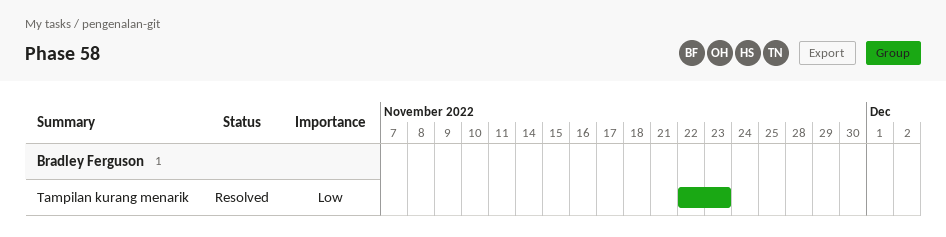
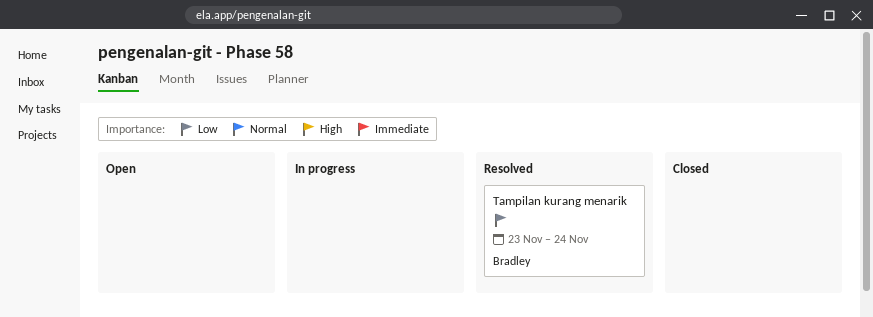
Tampilan kurang menarik, start: Nov 22 -> Nov 23
Tampilan kurang menarik, due: Nov 23 -> Nov 24

